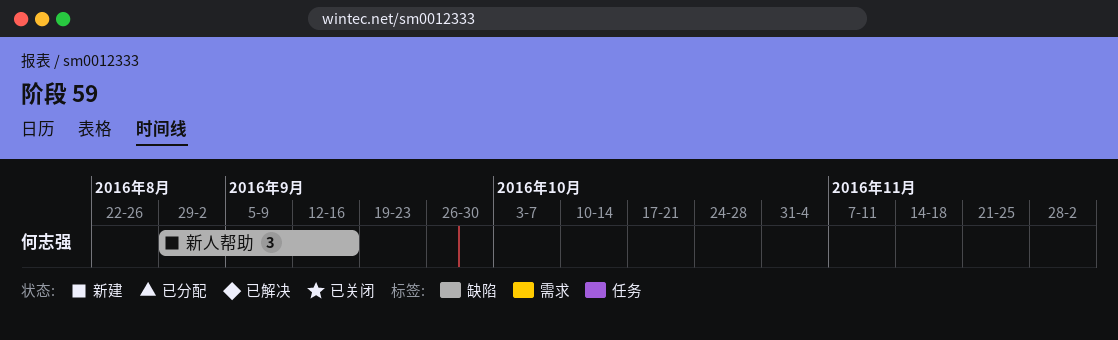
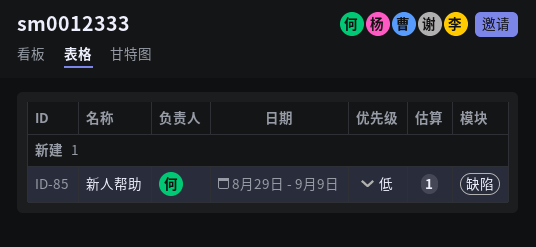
新人帮助, estimate: 3 -> 1
新人帮助, due: Sep 16 -> Sep 9

